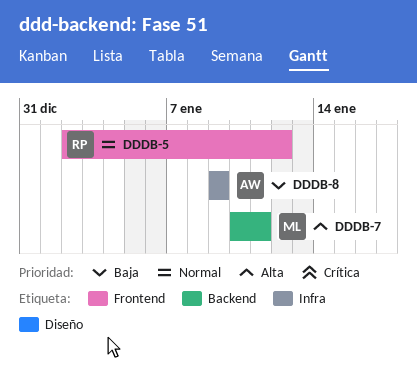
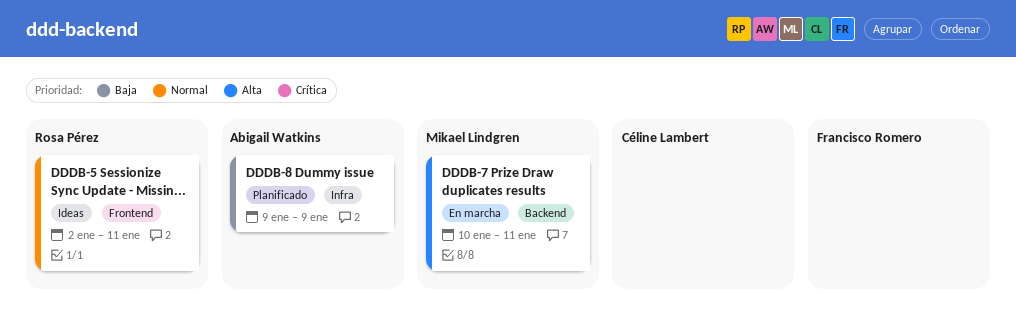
DDDB-5, due: Jan 12 -> Jan 11

